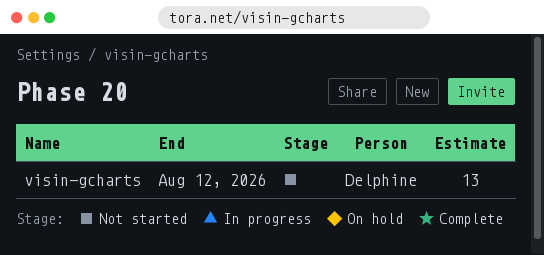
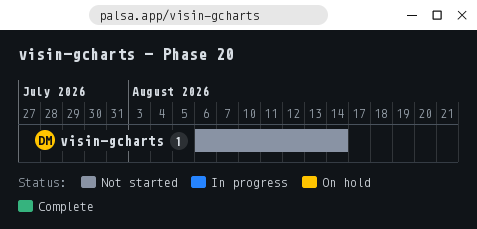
visin-gcharts, estimate: 13 -> 1
visin-gcharts, due: Aug 12 -> Aug 14

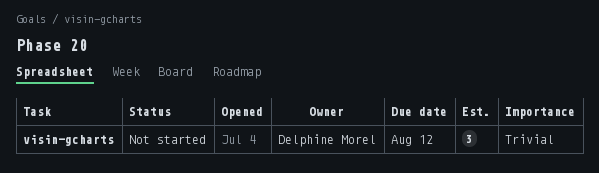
visin-gcharts, estimate: 1 -> 3
visin-gcharts, due: Aug 14 -> Aug 12

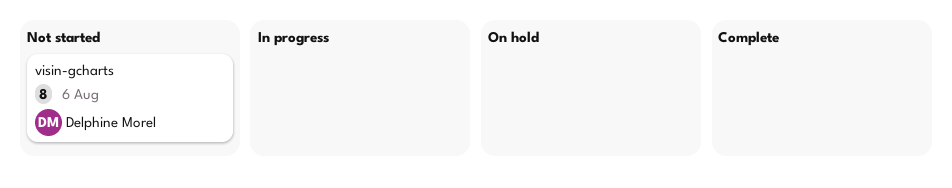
visin-gcharts, estimate: 3 -> 8
visin-gcharts, due: Aug 12 -> Aug 6

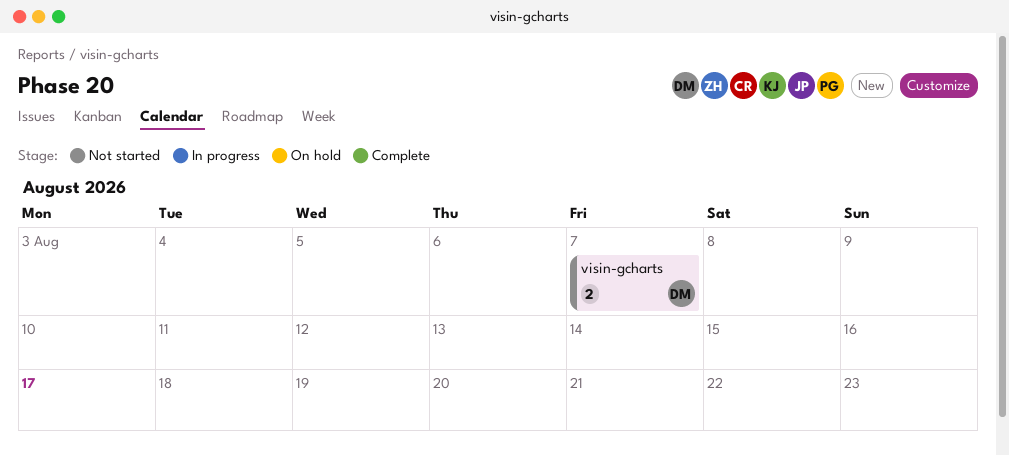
visin-gcharts, estimate: 8 -> 2
visin-gcharts, due: Aug 6 -> Aug 7

